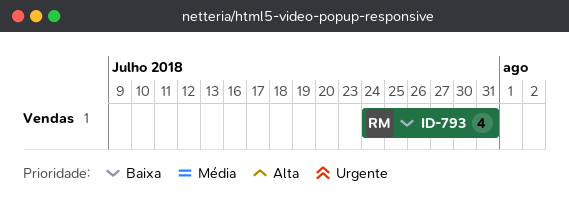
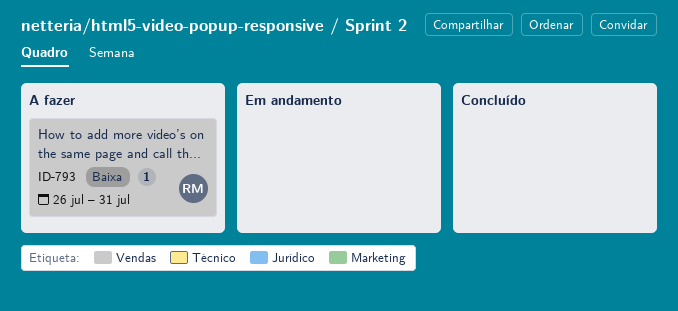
ID-793, estimate: 4 -> 1
ID-793, start: Jul 24 -> Jul 26

